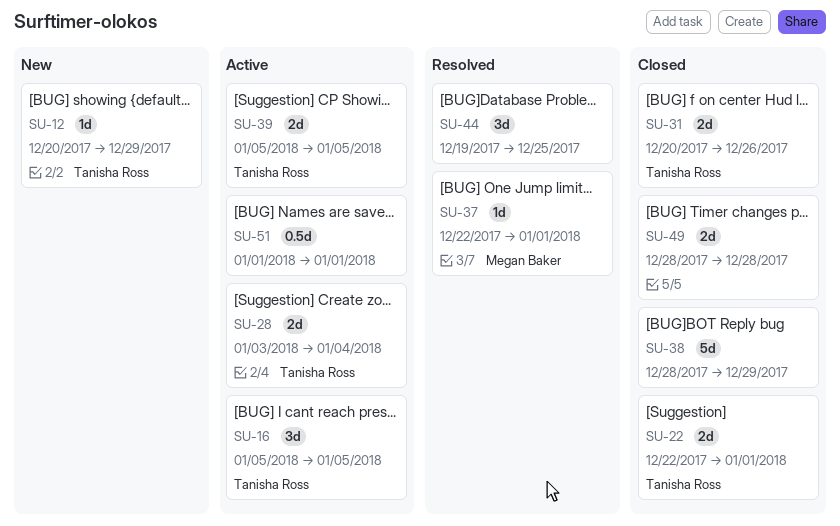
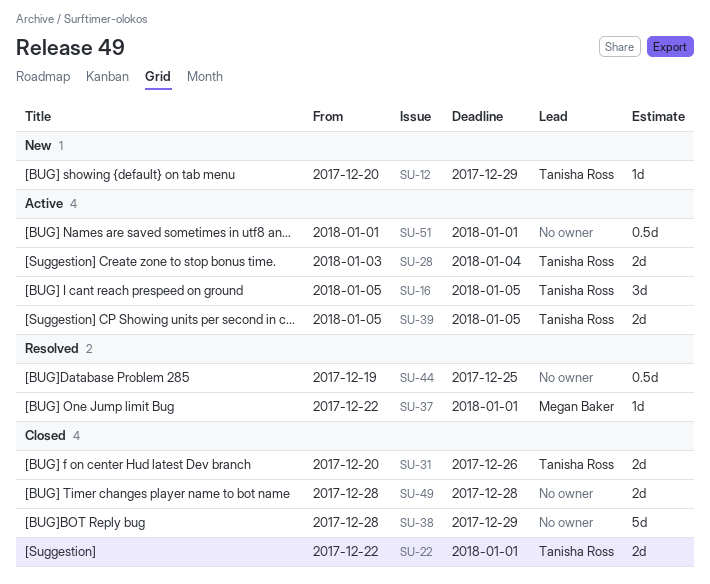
SU-44, estimate: 3d -> 0.5d

